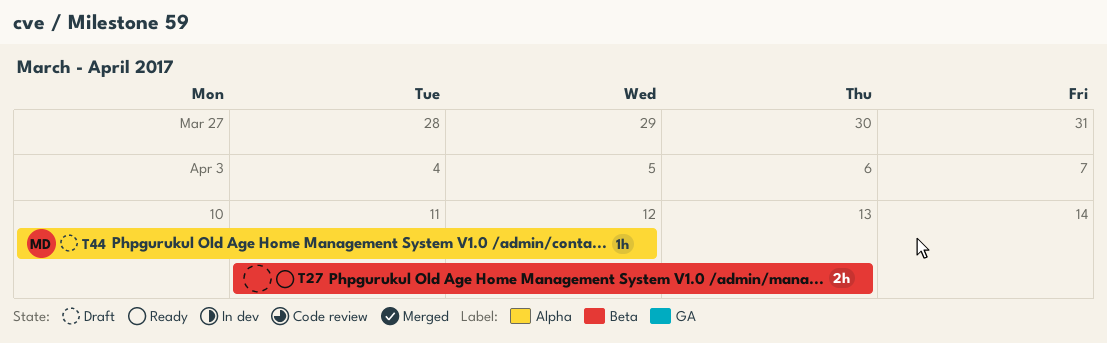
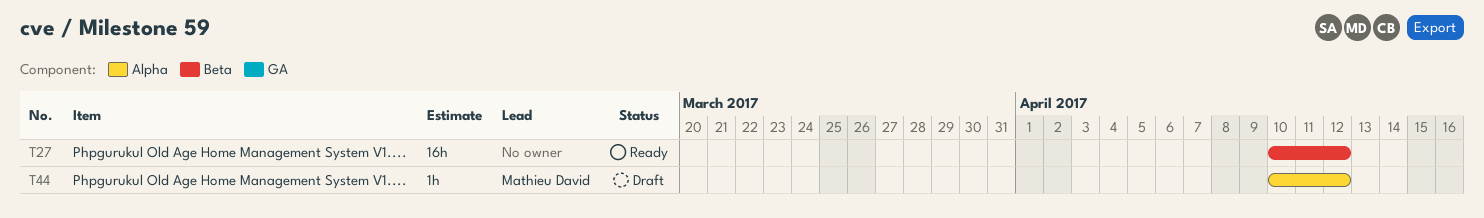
T27, estimate: 2h -> 16h
T27, start: Apr 11 -> Apr 10
T27, due: Apr 13 -> Apr 12

